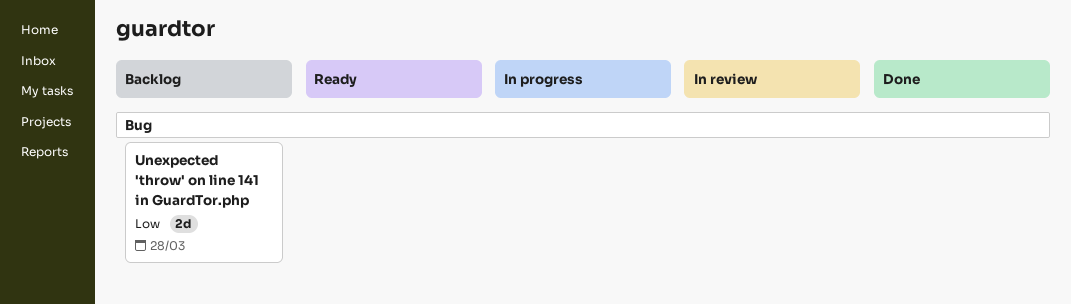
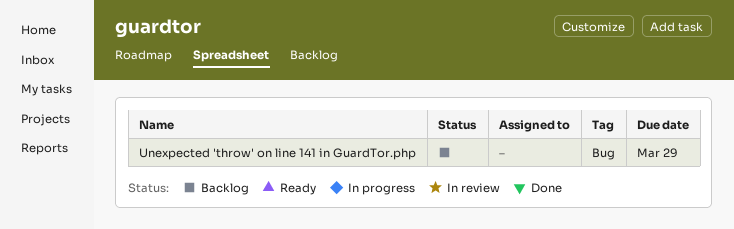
Unexpected 'throw' on line 141 in GuardTor.php, due: Mar 28 -> Mar 29

